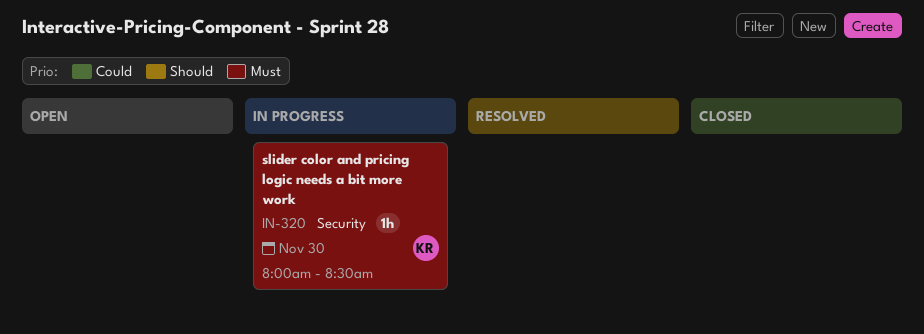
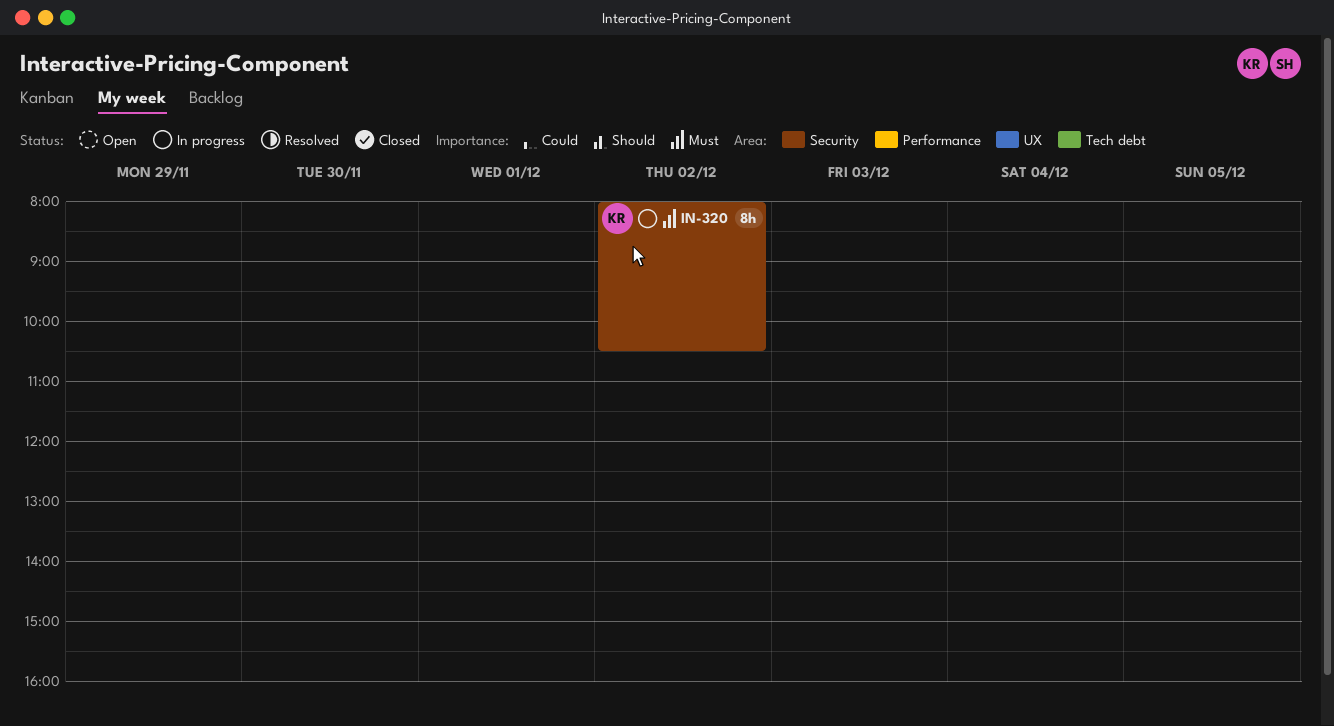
IN-320, estimate: 1h -> 8h
IN-320, day: Nov 30 -> Dec 2
IN-320, ends: 08:30 -> 10:30

